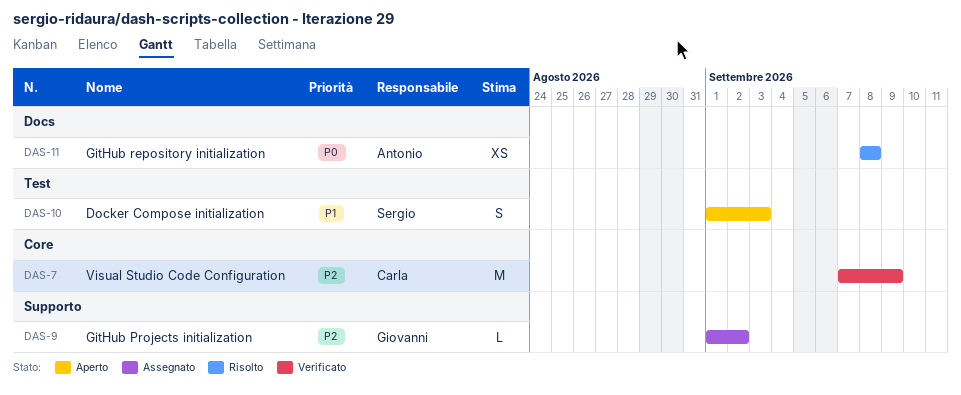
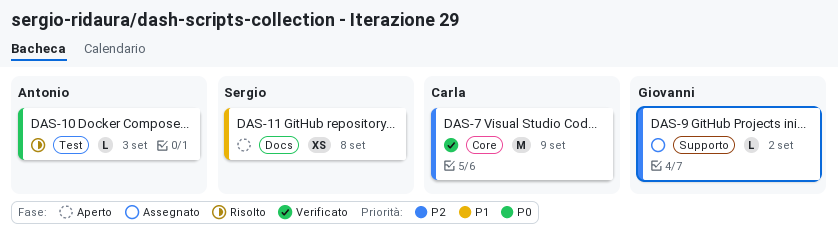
DAS-10, status: Aperto -> Risolto
DAS-10, owner: Sergio -> Antonio
DAS-10, priority: P1 -> P0
DAS-10, estimate: S -> L
DAS-11, status: Risolto -> Aperto
DAS-11, owner: Antonio -> Sergio
DAS-11, priority: P0 -> P1

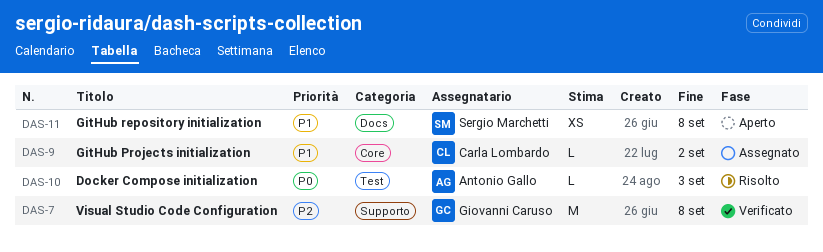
DAS-7, owner: Carla Lombardo -> Giovanni Caruso
DAS-7, label: Core -> Supporto
DAS-7, due: Sep 9 -> Sep 8
DAS-9, owner: Giovanni Caruso -> Carla Lombardo
DAS-9, priority: P2 -> P1
DAS-9, label: Supporto -> Core

